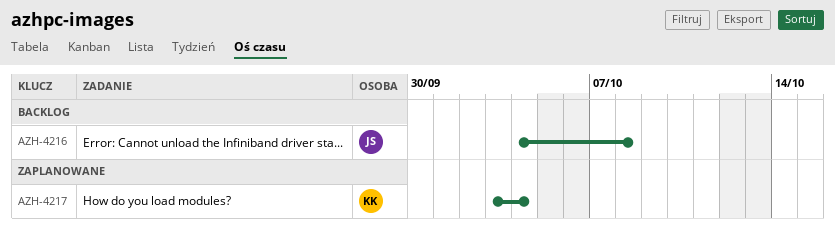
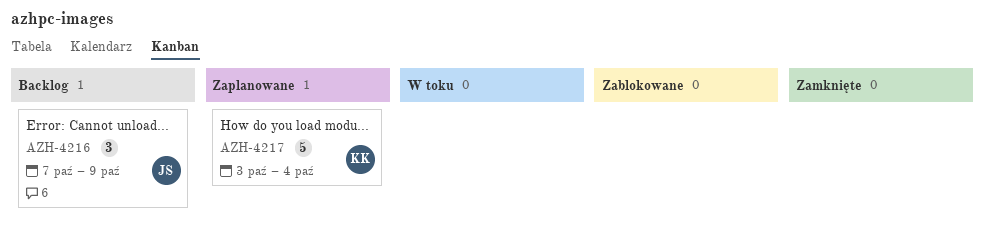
AZH-4216, start: Oct 4 -> Oct 7
AZH-4216, due: Oct 8 -> Oct 9

